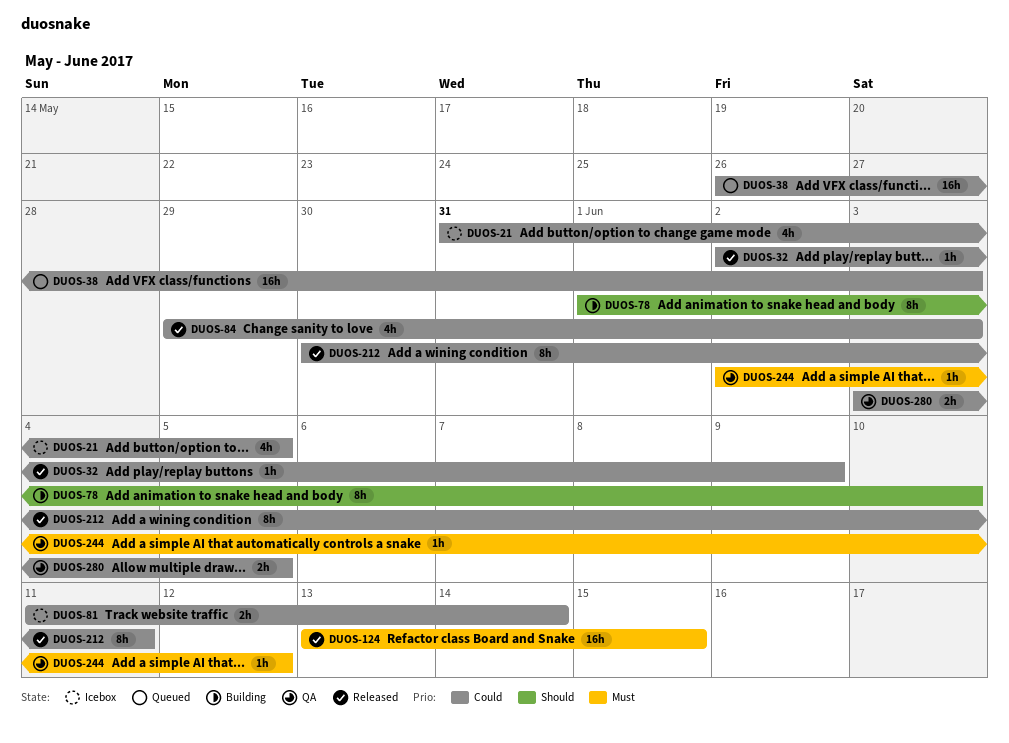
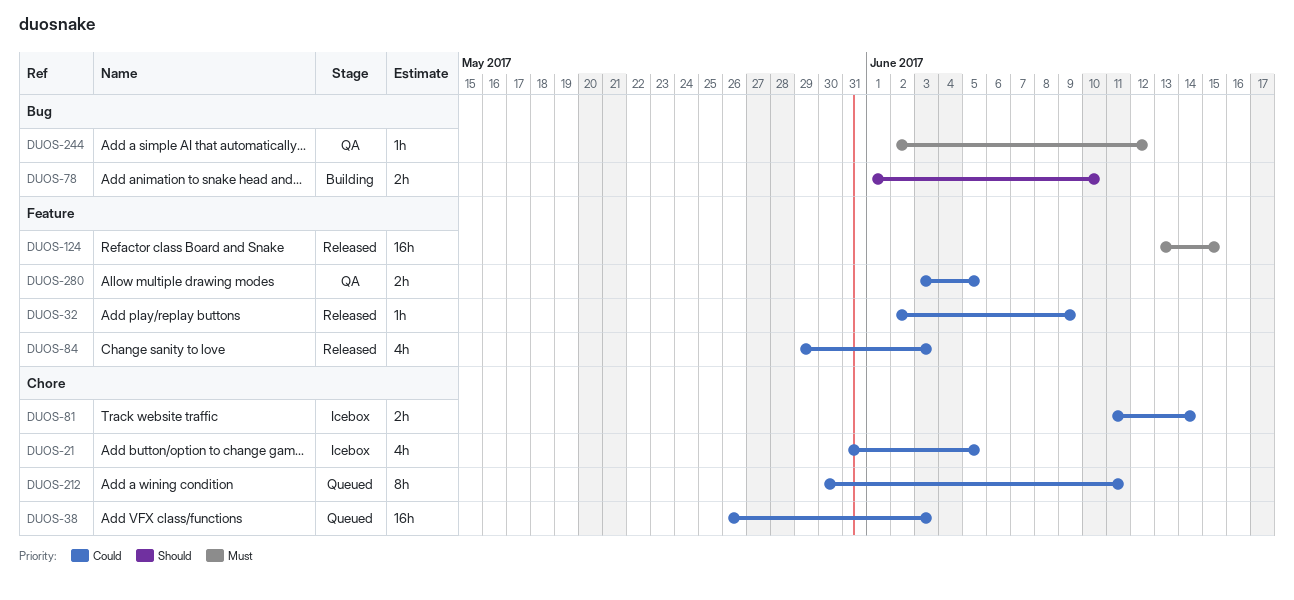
DUOS-78, estimate: 8h -> 2h
DUOS-212, status: Released -> Queued

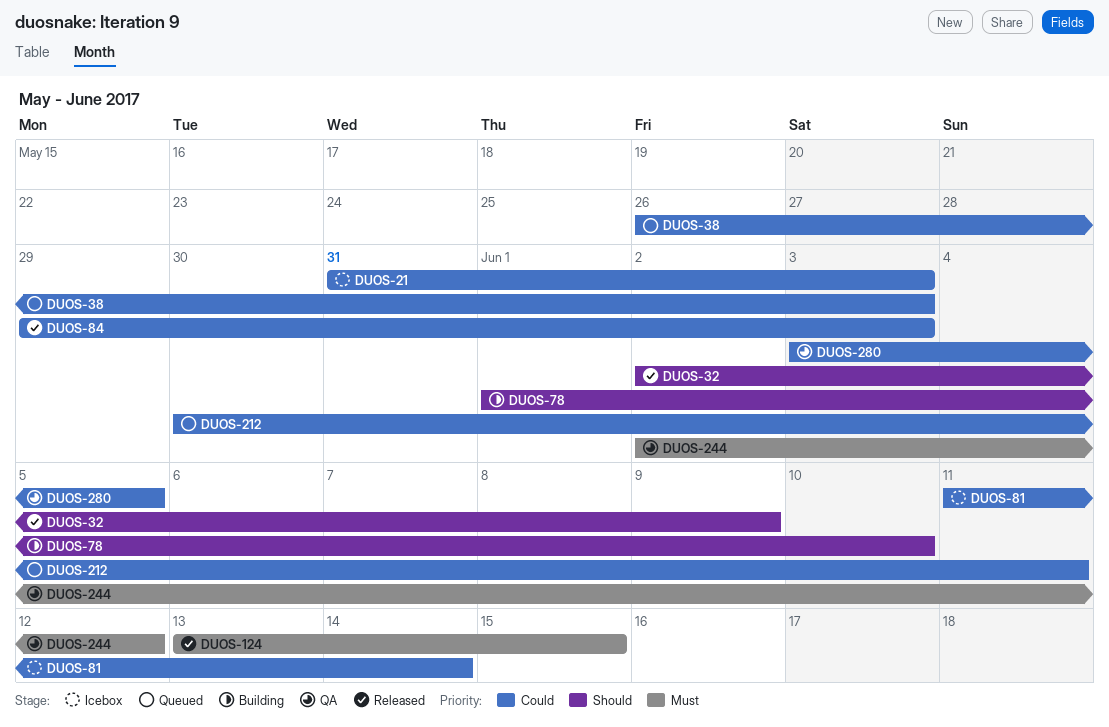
DUOS-21, due: Jun 5 -> Jun 3
DUOS-32, priority: Could -> Should

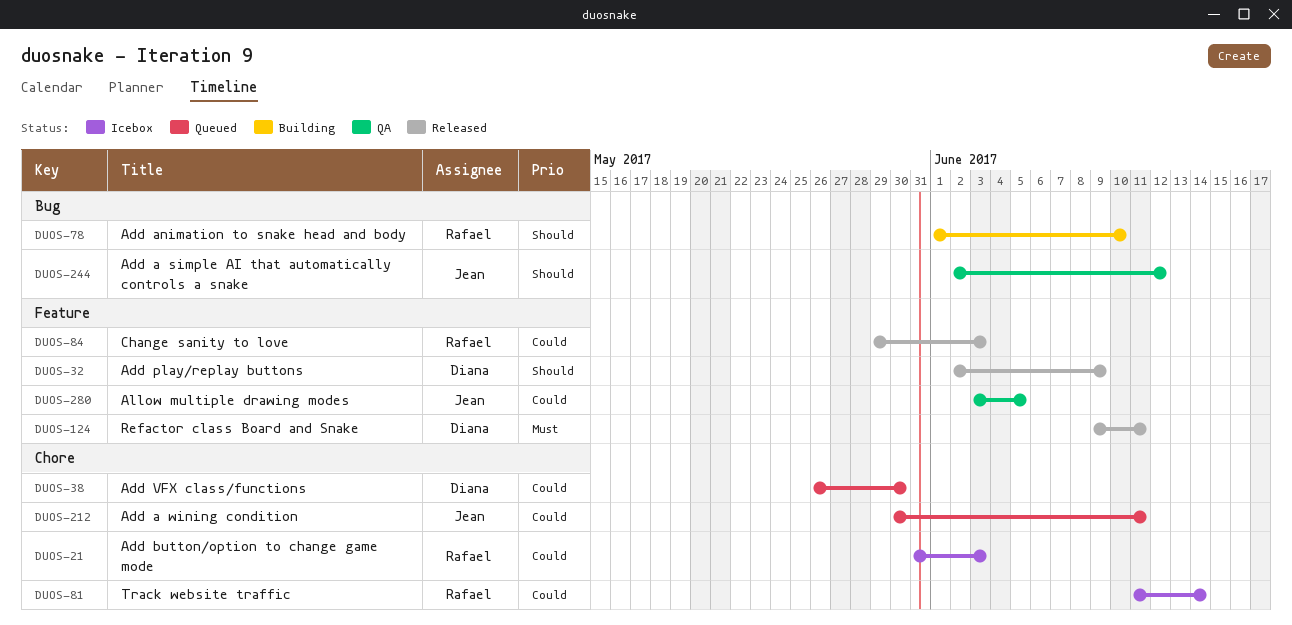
DUOS-38, due: Jun 3 -> May 30
DUOS-124, start: Jun 13 -> Jun 9
DUOS-124, due: Jun 15 -> Jun 11
DUOS-244, priority: Must -> Should

